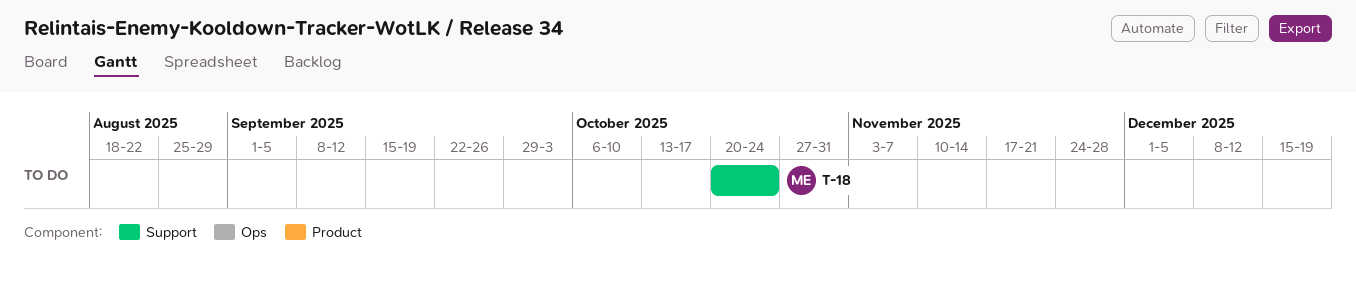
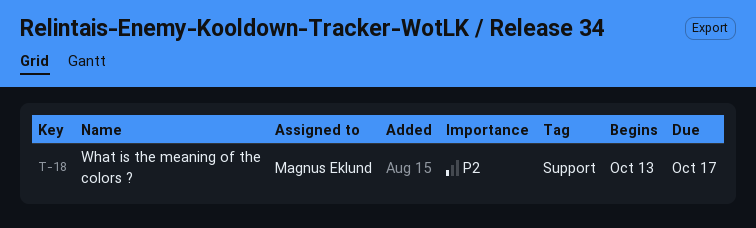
T-18, start: Oct 20 -> Oct 13
T-18, due: Oct 24 -> Oct 17

